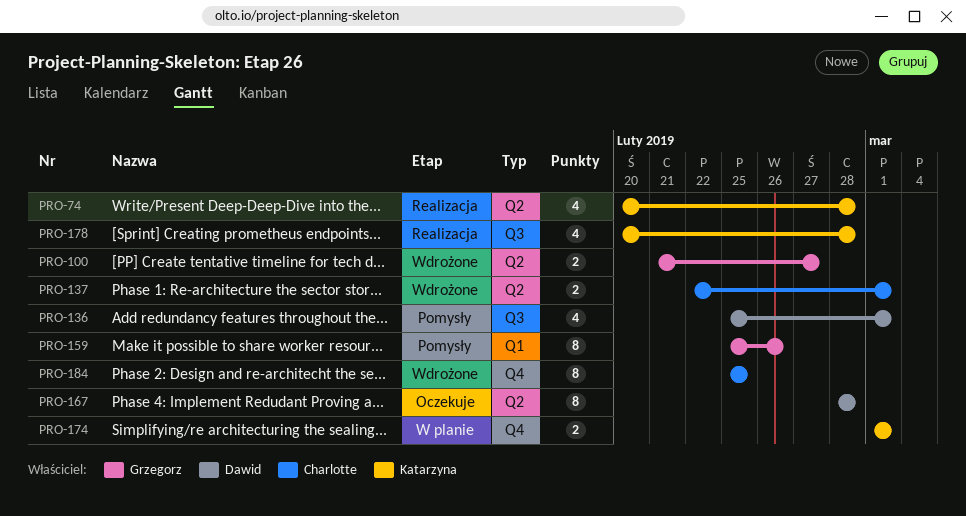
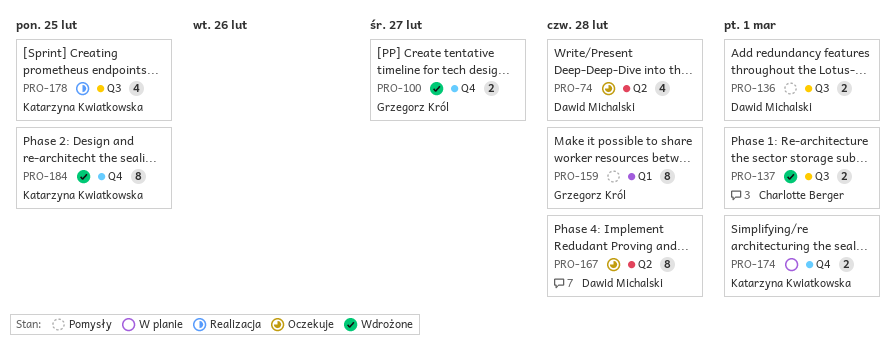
PRO-74, status: Realizacja -> Oczekuje
PRO-74, owner: Katarzyna Kwiatkowska -> Dawid Michalski
PRO-100, label: Q2 -> Q4
PRO-136, estimate: 4 -> 2
PRO-137, label: Q2 -> Q3
PRO-159, due: Feb 26 -> Feb 28
PRO-178, due: Feb 28 -> Feb 25
PRO-184, owner: Charlotte Berger -> Katarzyna Kwiatkowska

